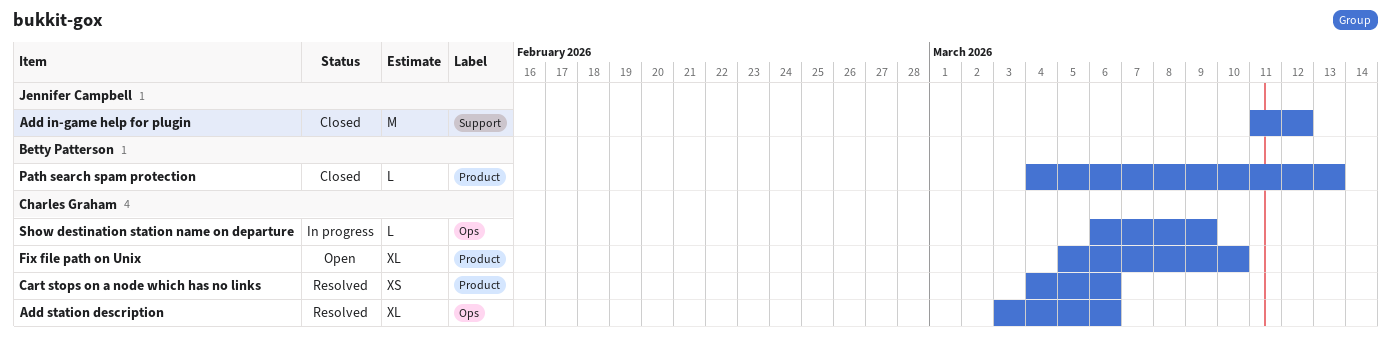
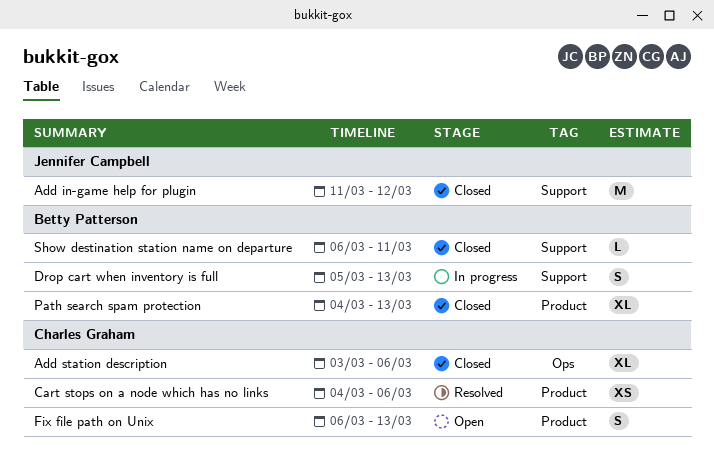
Add station description, status: Resolved -> Closed
Drop cart when inventory is full: none -> present
Fix file path on Unix, estimate: XL -> S
Fix file path on Unix, start: Mar 5 -> Mar 6
Fix file path on Unix, due: Mar 10 -> Mar 13
Path search spam protection, estimate: L -> XL
Show destination station name on departure, status: In progress -> Closed
Show destination station name on departure, owner: Charles Graham -> Betty Patterson
Show destination station name on departure, label: Ops -> Support
Show destination station name on departure, due: Mar 9 -> Mar 11

